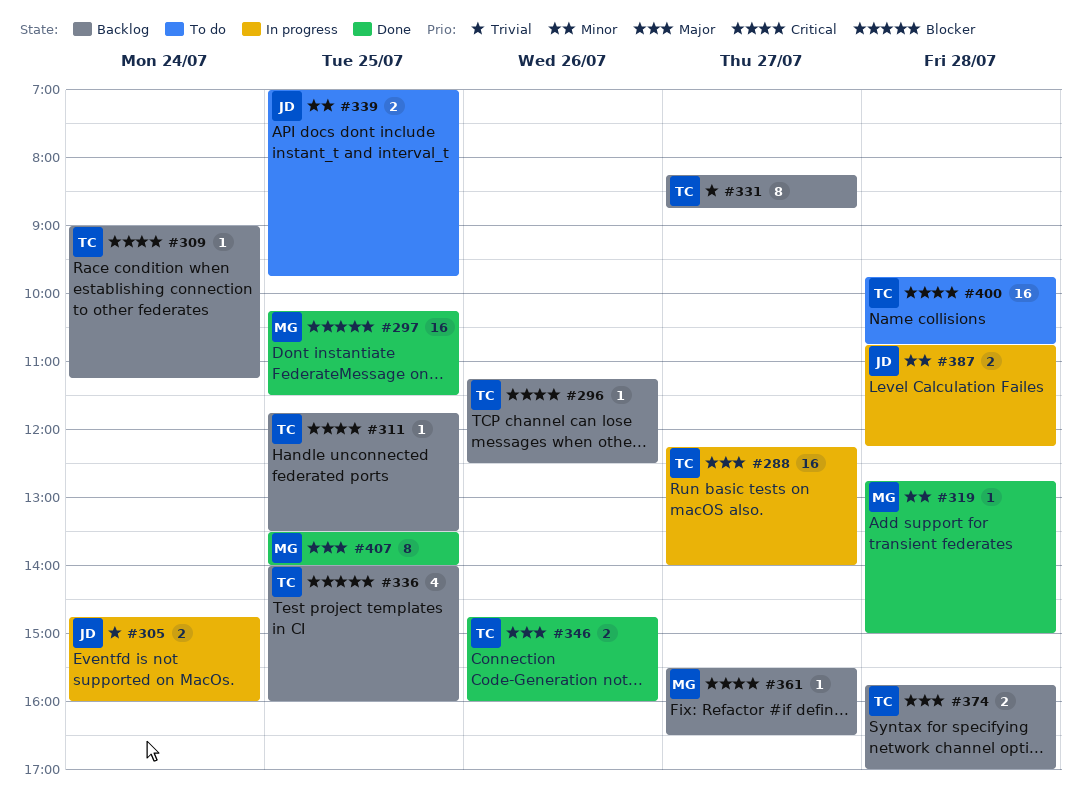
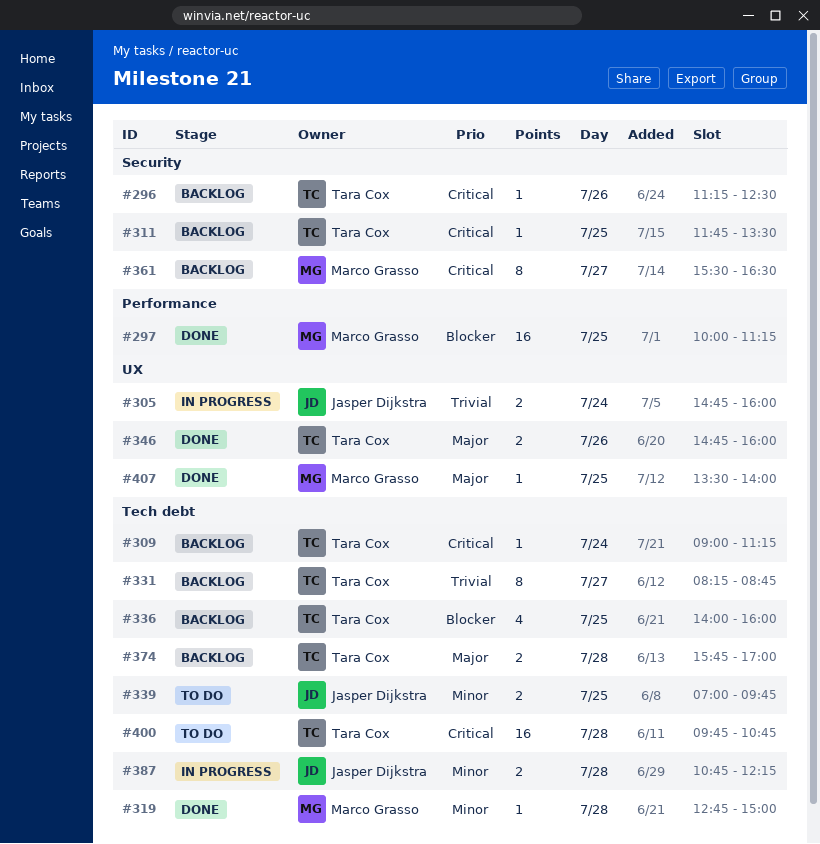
#288: present -> none
#297, begins: 10:15 -> 10:00
#297, ends: 11:30 -> 11:15
#361, estimate: 1 -> 8
#407, estimate: 8 -> 1

